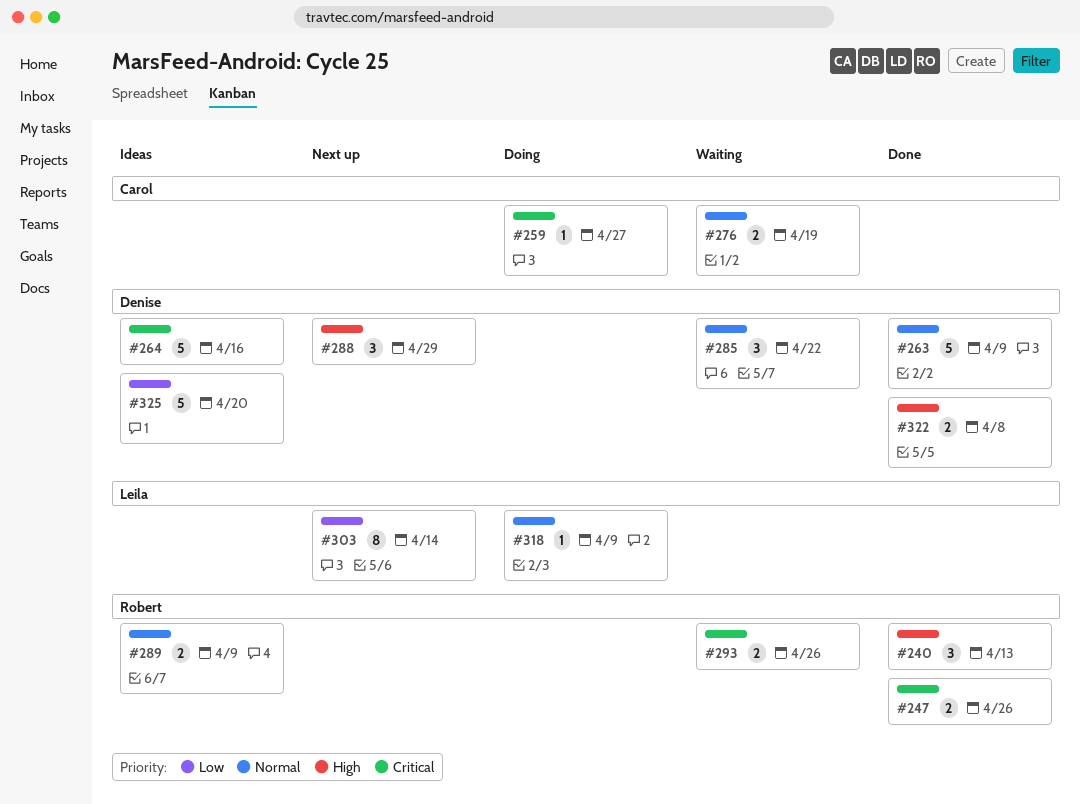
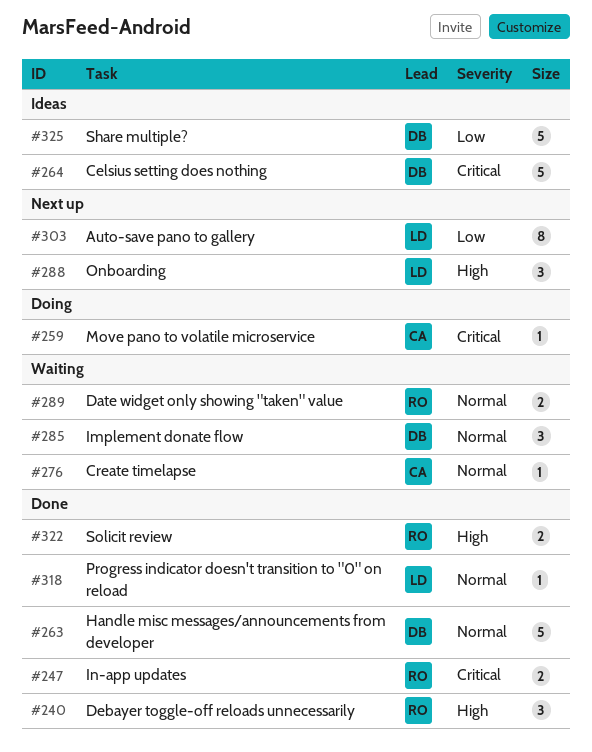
#276, estimate: 2 -> 1
#288, owner: Denise -> Leila
#289, status: Ideas -> Waiting
#293: present -> none
#318, status: Doing -> Done
#322, owner: Denise -> Robert

